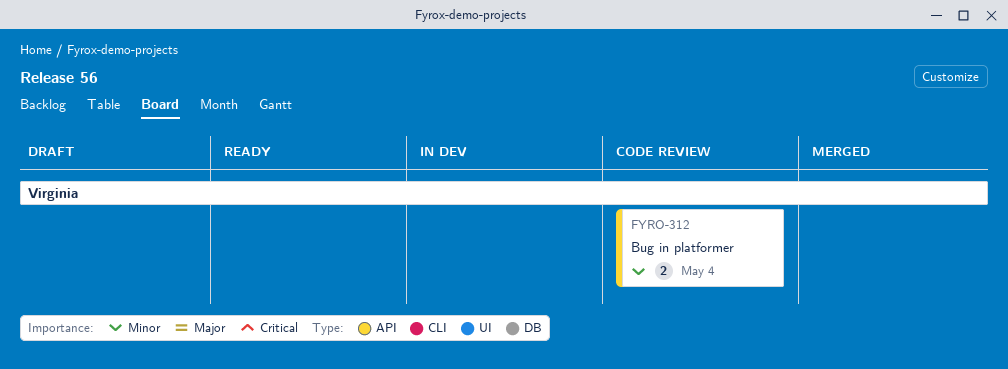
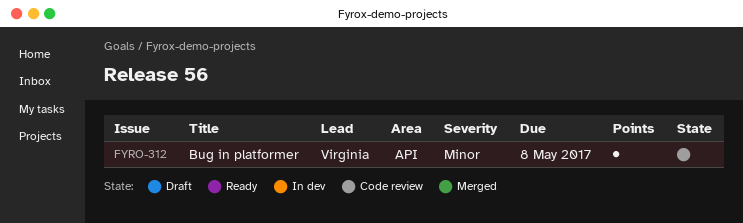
FYRO-312, estimate: 2 -> 1
FYRO-312, due: May 4 -> May 8

